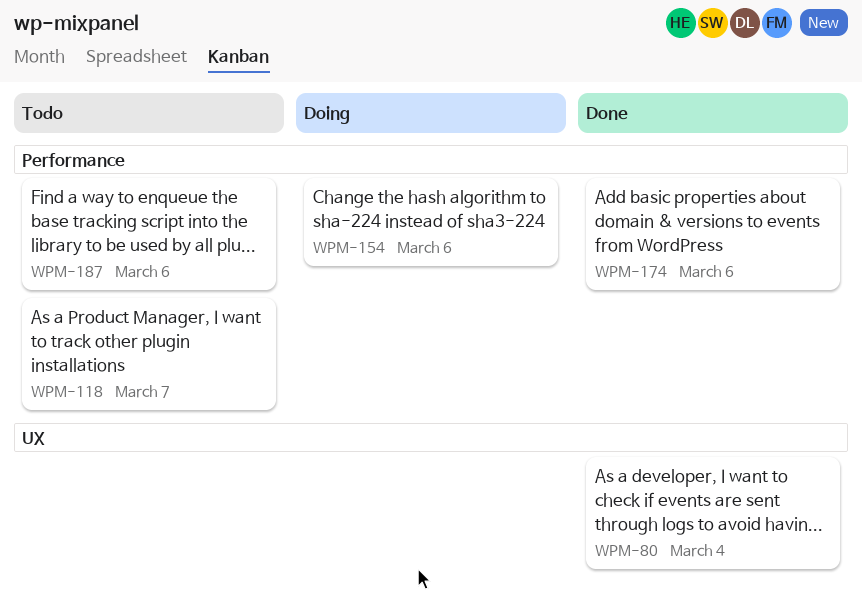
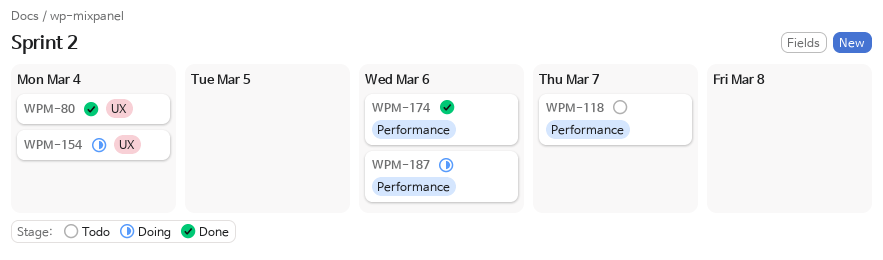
WPM-154, label: Performance -> UX
WPM-154, due: Mar 6 -> Mar 4
WPM-187, status: Todo -> Doing

